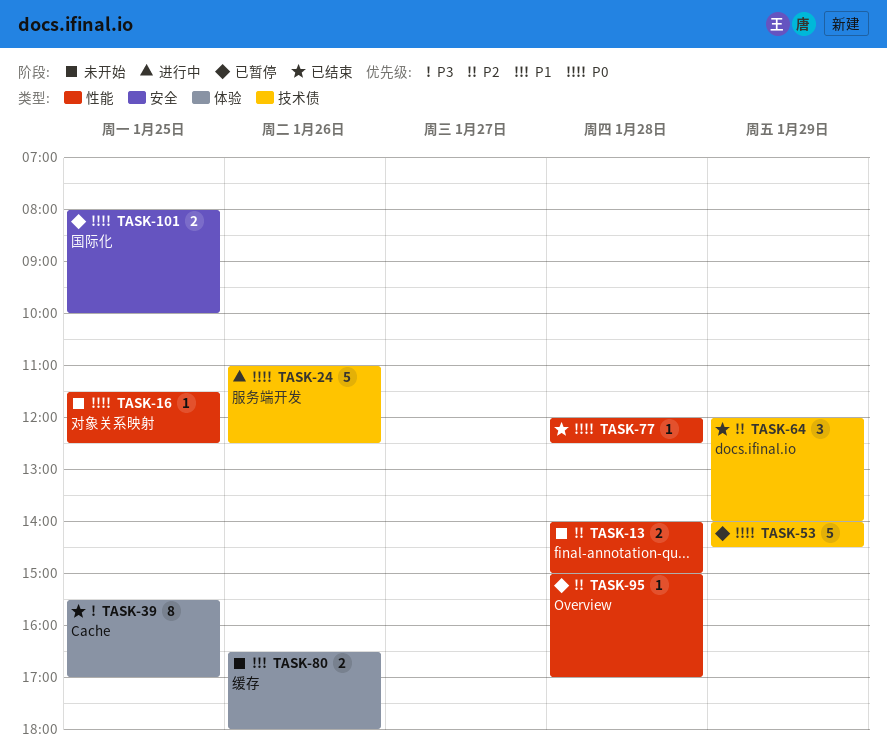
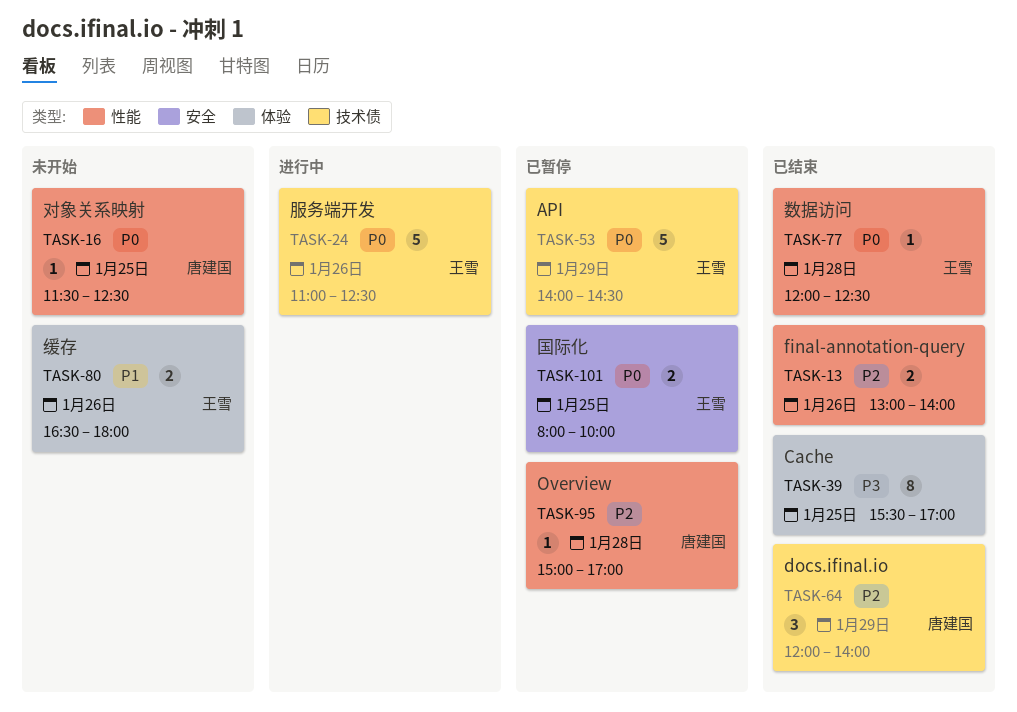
TASK-13, status: 未开始 -> 已结束
TASK-13, day: Jan 28 -> Jan 26
TASK-13, begins: 14:00 -> 13:00
TASK-13, ends: 15:00 -> 14:00

